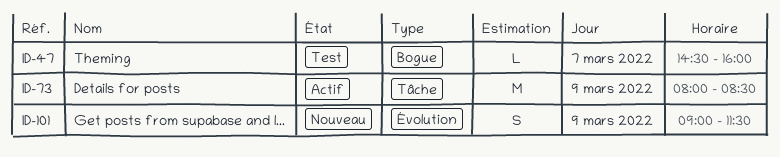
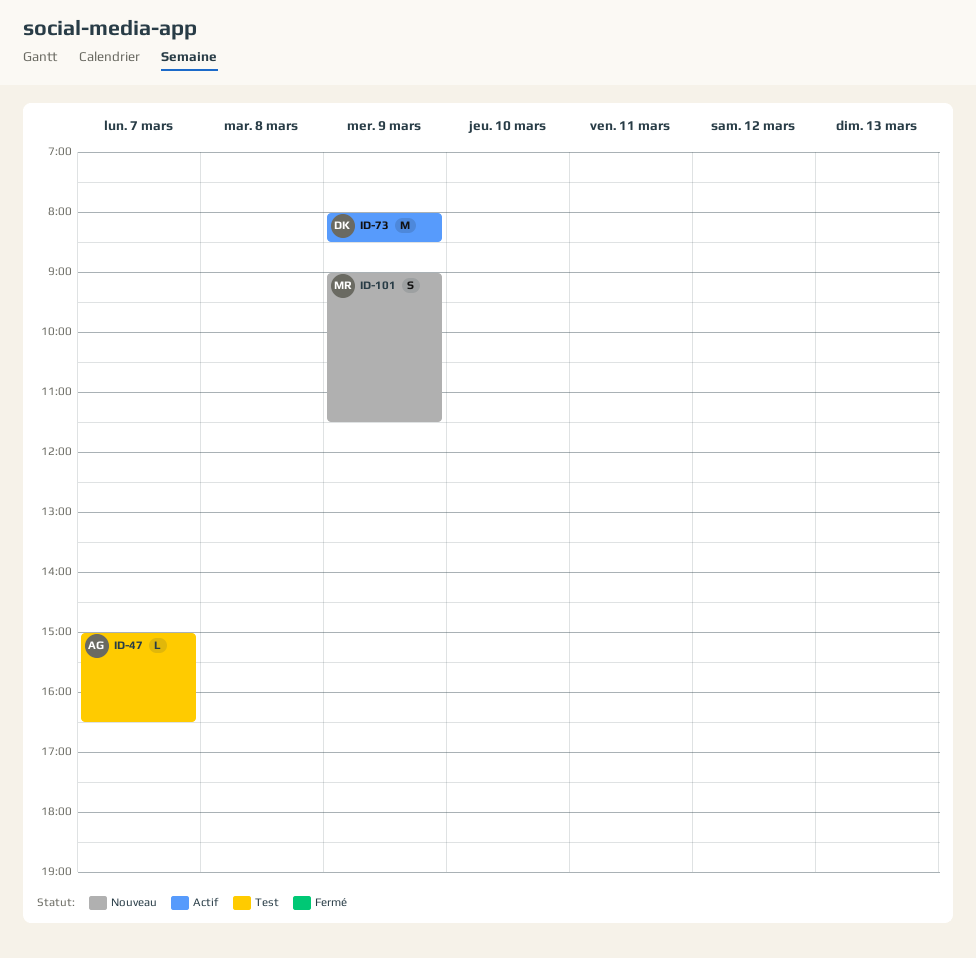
ID-47, begins: 14:30 -> 15:00
ID-47, ends: 16:00 -> 16:30

